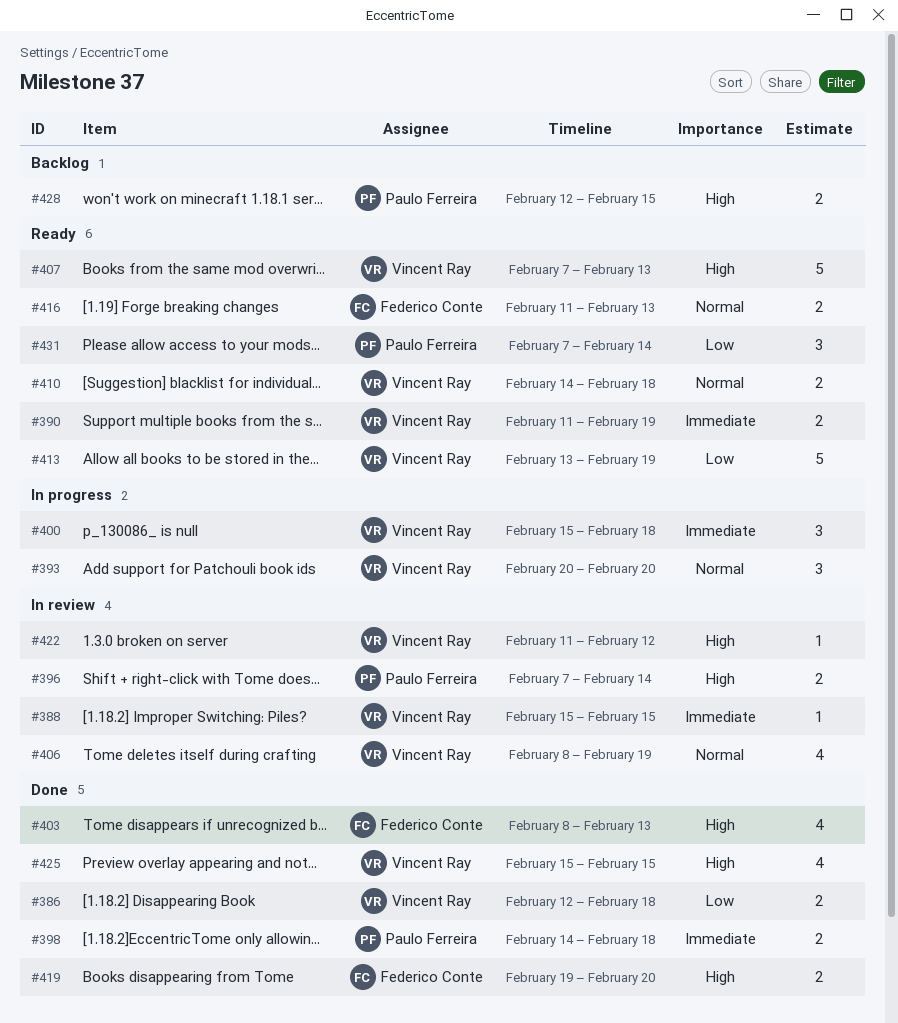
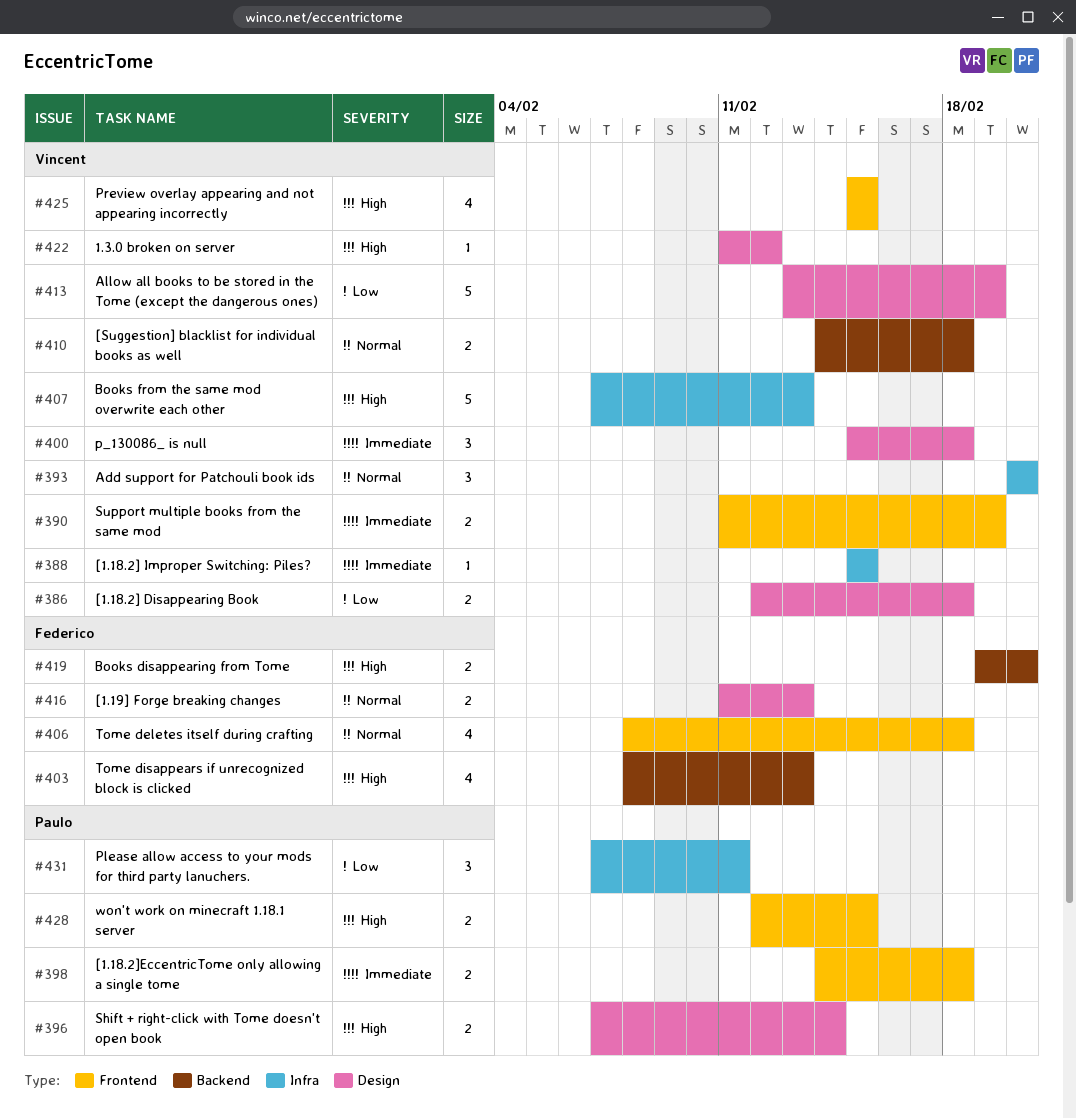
#406, owner: Vincent Ray -> Federico Conte
#406, due: Feb 19 -> Feb 18
#431, due: Feb 14 -> Feb 11

